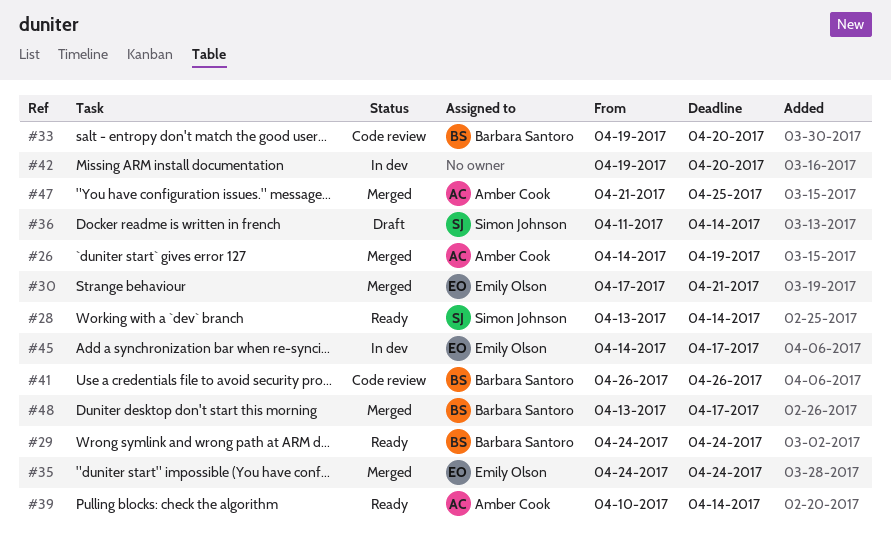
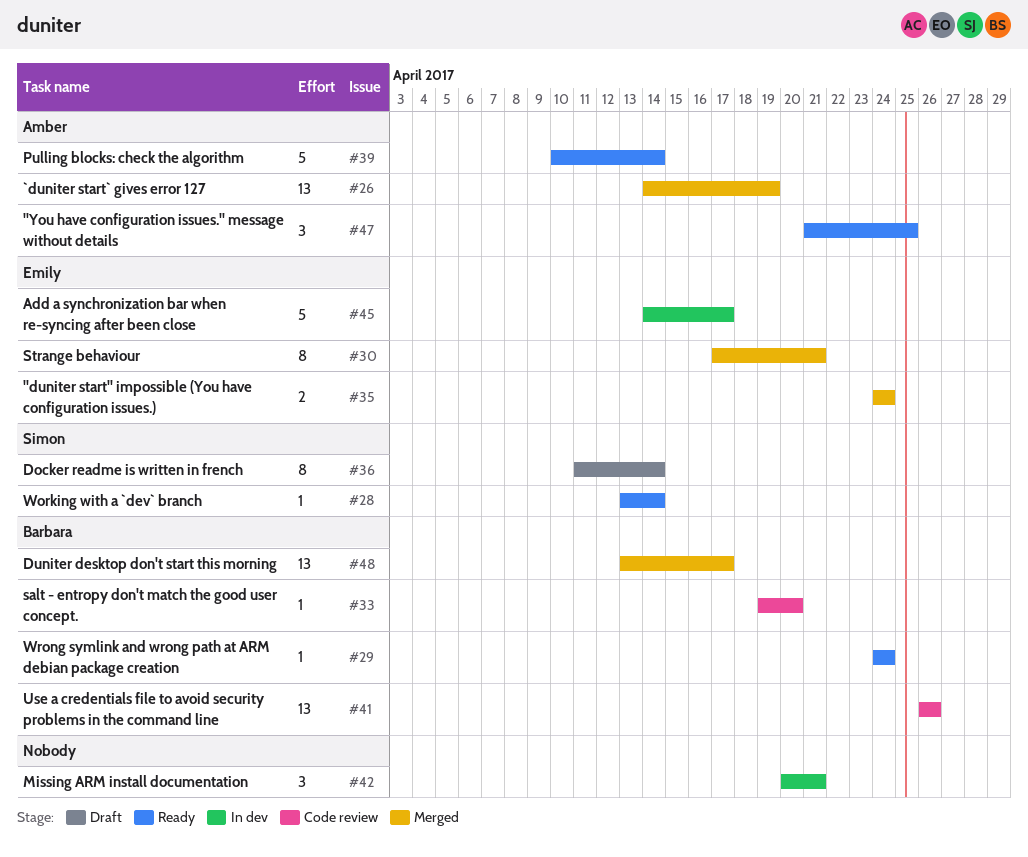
#42, start: Apr 19 -> Apr 20
#42, due: Apr 20 -> Apr 21
#47, status: Merged -> Ready

